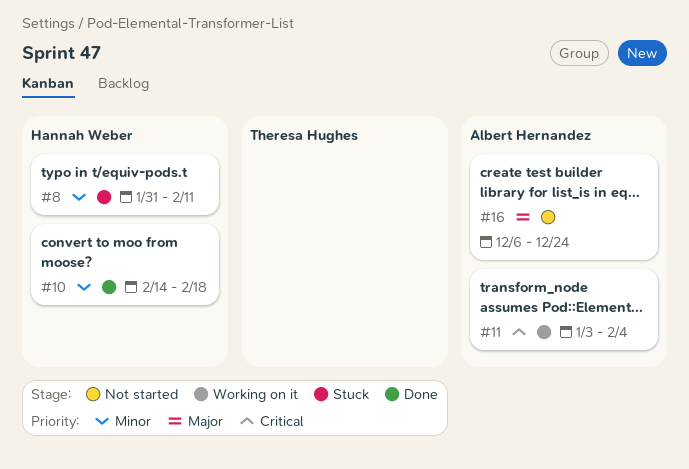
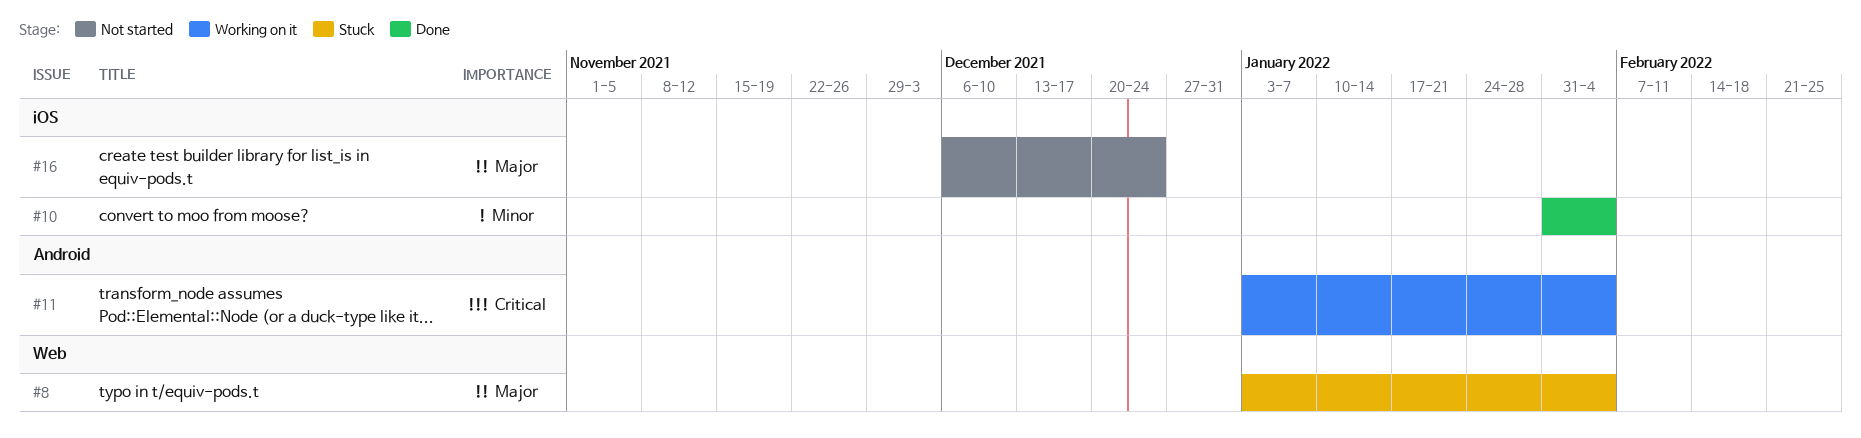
#8, priority: Minor -> Major
#8, start: Jan 31 -> Jan 3
#8, due: Feb 11 -> Feb 4
#10, start: Feb 14 -> Jan 31
#10, due: Feb 18 -> Feb 4

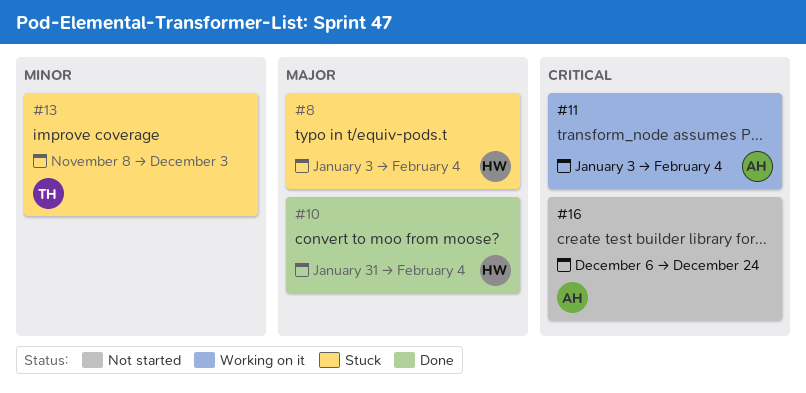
#10, priority: Minor -> Major
#13: none -> present
#16, priority: Major -> Critical

